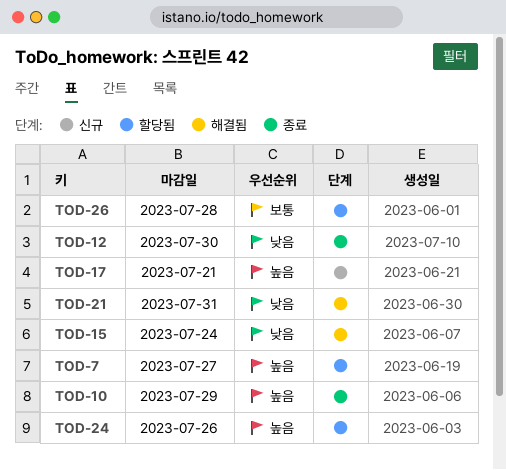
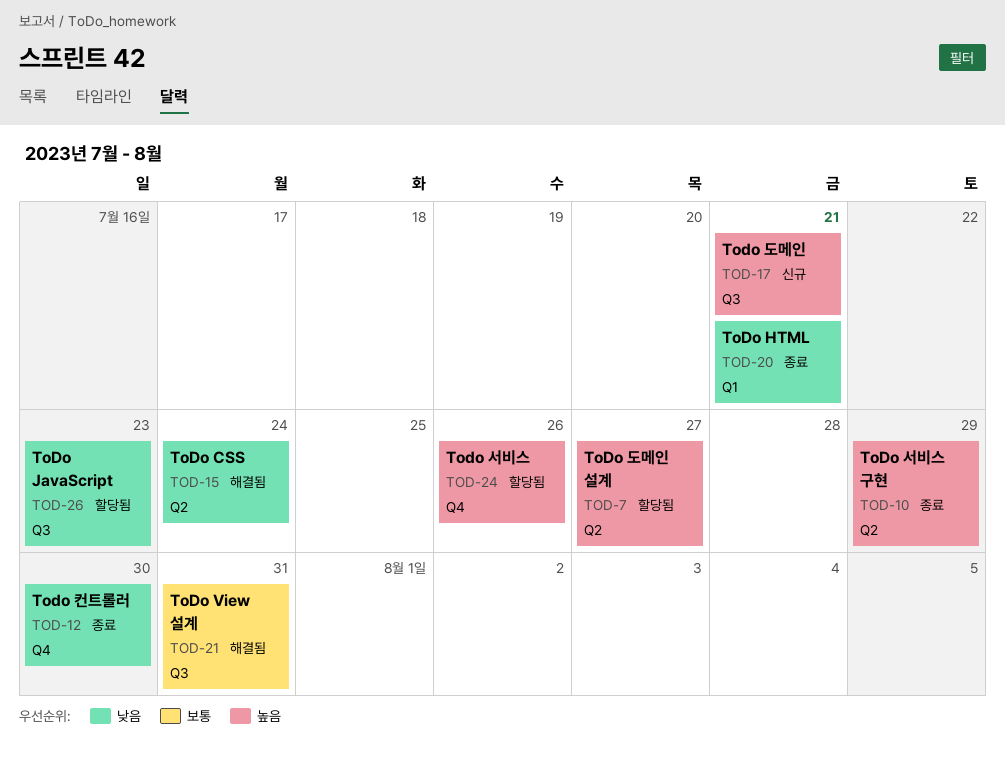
TOD-20: none -> present
TOD-21, priority: 낮음 -> 보통
TOD-26, priority: 보통 -> 낮음
TOD-26, due: Jul 28 -> Jul 23

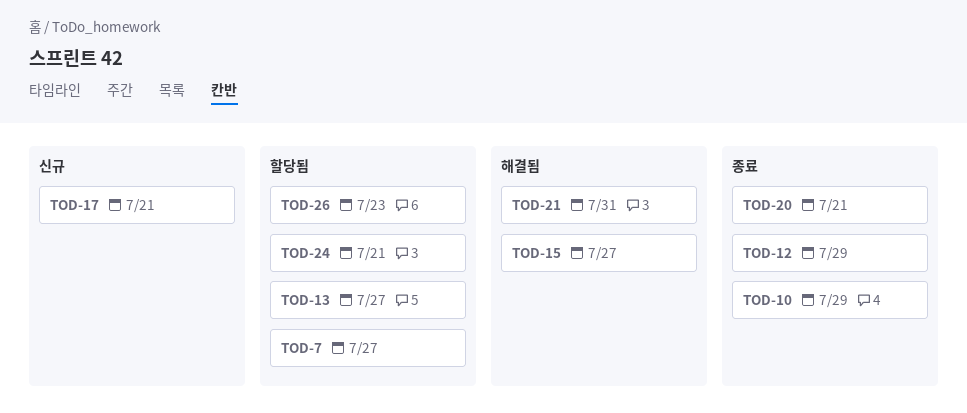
TOD-12, due: Jul 30 -> Jul 29
TOD-13: none -> present
TOD-15, due: Jul 24 -> Jul 27
TOD-24, due: Jul 26 -> Jul 21

